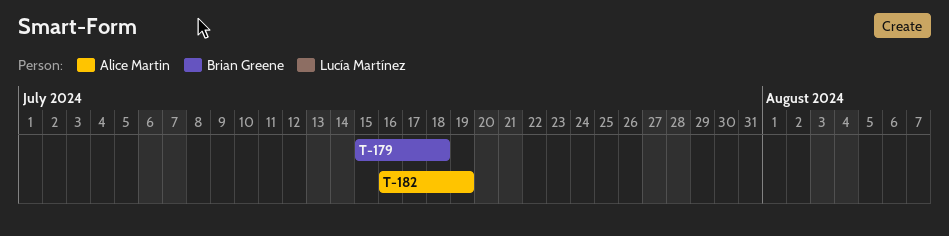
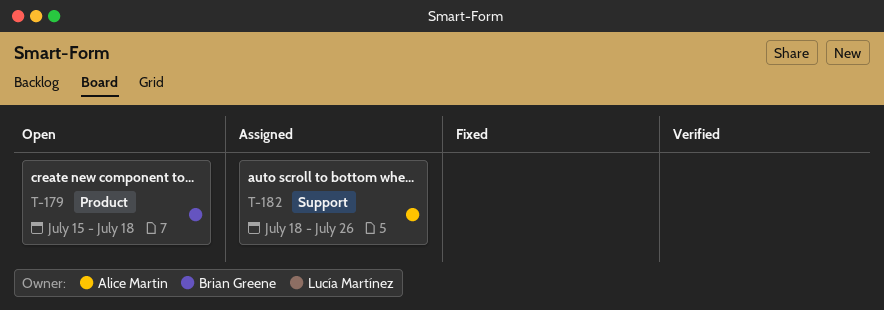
T-182, start: Jul 16 -> Jul 18
T-182, due: Jul 19 -> Jul 26

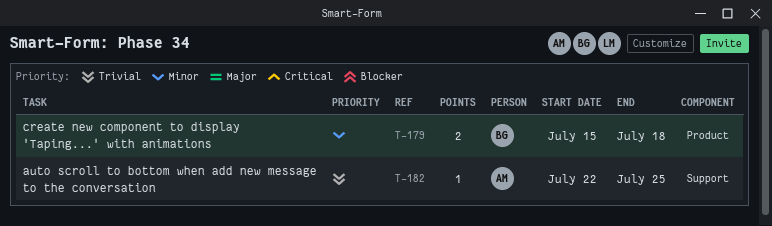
T-182, start: Jul 18 -> Jul 22
T-182, due: Jul 26 -> Jul 25

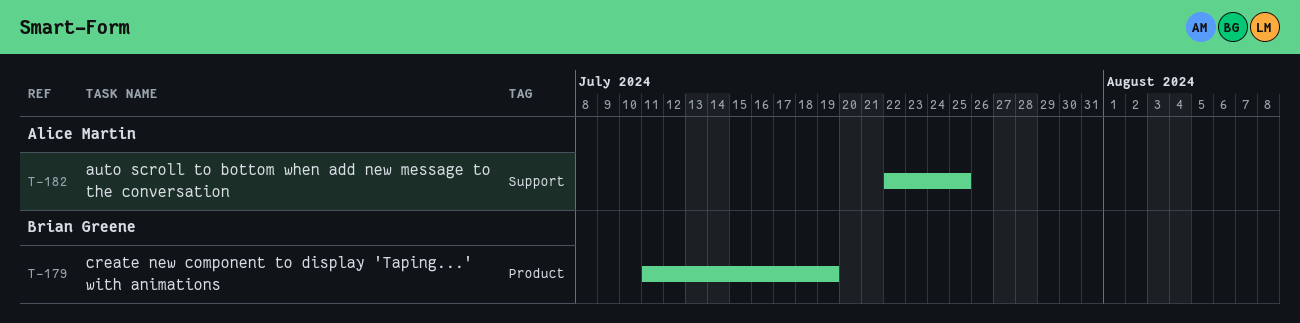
T-179, start: Jul 15 -> Jul 11
T-179, due: Jul 18 -> Jul 19

